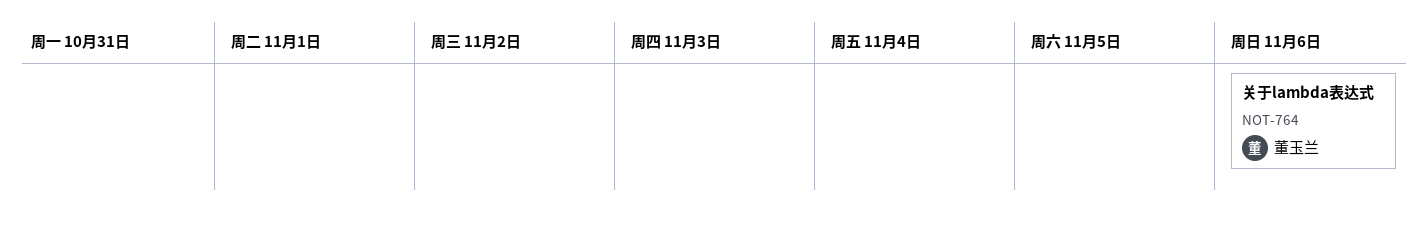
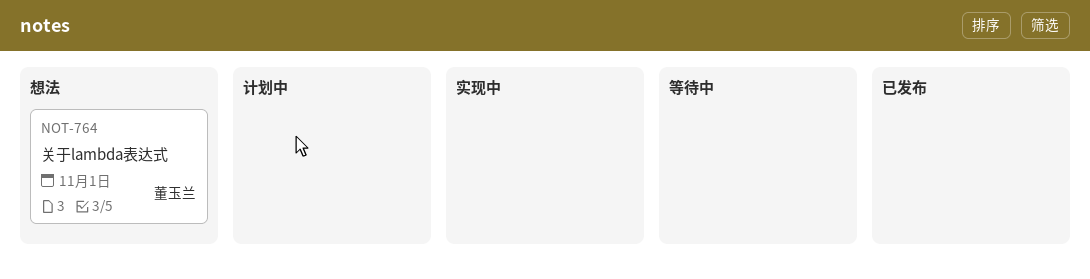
NOT-764, due: Nov 6 -> Nov 1

